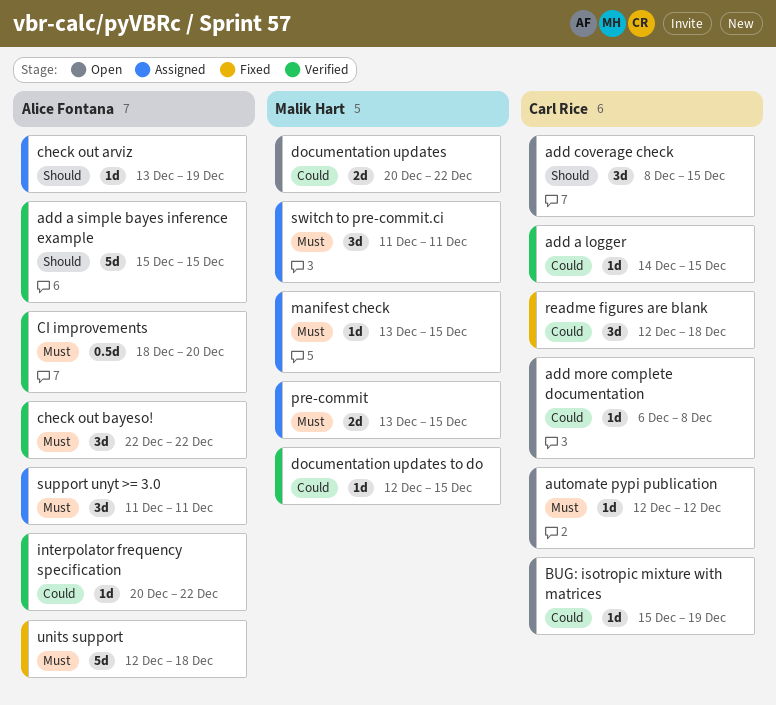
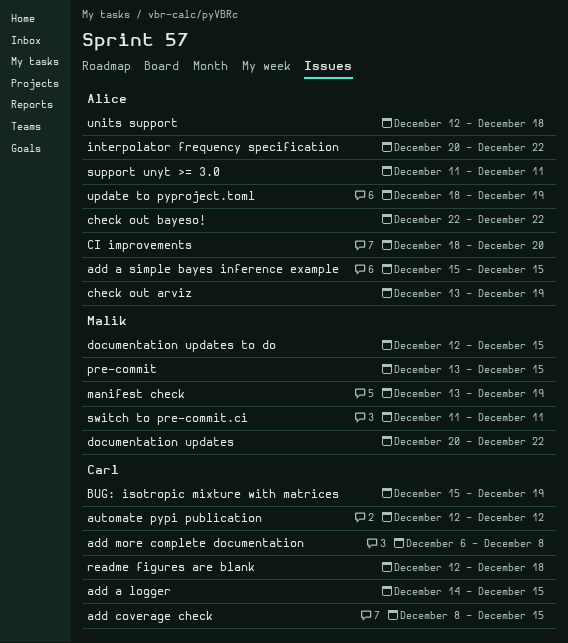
manifest check, due: Dec 15 -> Dec 19
update to pyproject.toml: none -> present

